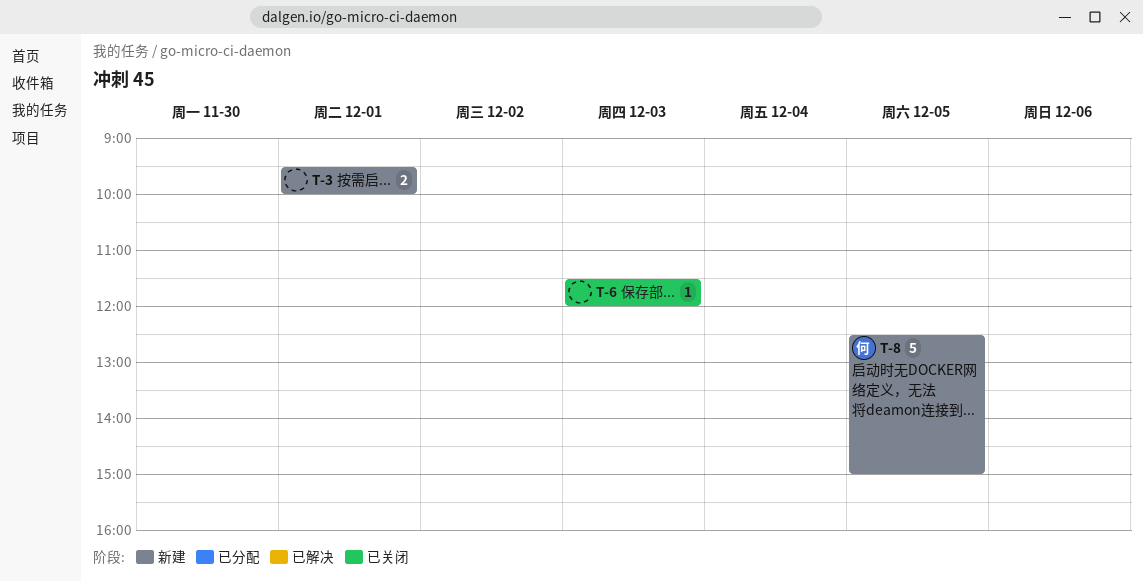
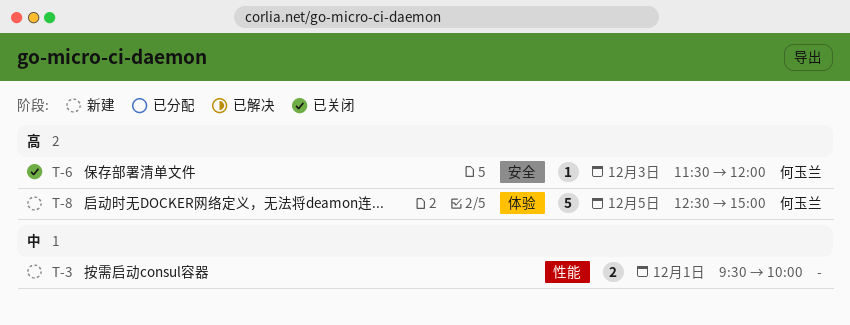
T-6, owner: none -> 何玉兰

